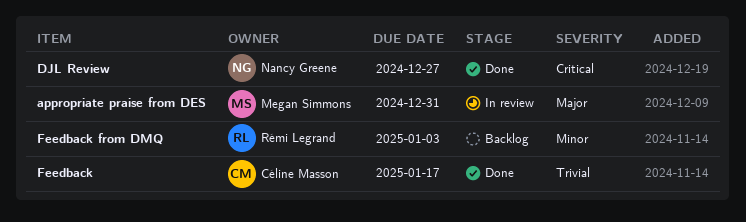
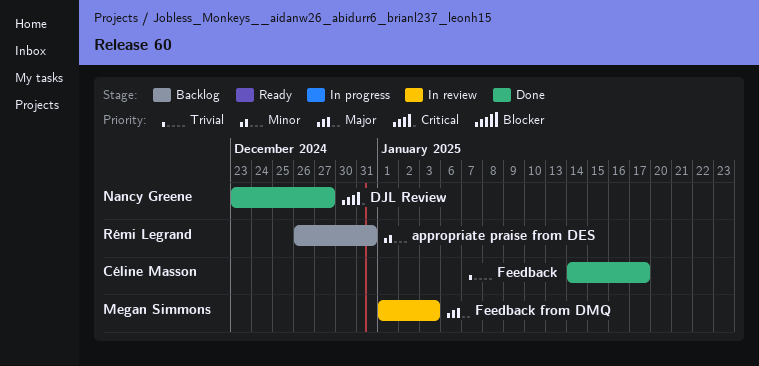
appropriate praise from DES, status: In review -> Backlog
appropriate praise from DES, owner: Megan Simmons -> Rémi Legrand
appropriate praise from DES, priority: Major -> Minor
Feedback from DMQ, status: Backlog -> In review
Feedback from DMQ, owner: Rémi Legrand -> Megan Simmons
Feedback from DMQ, priority: Minor -> Major

